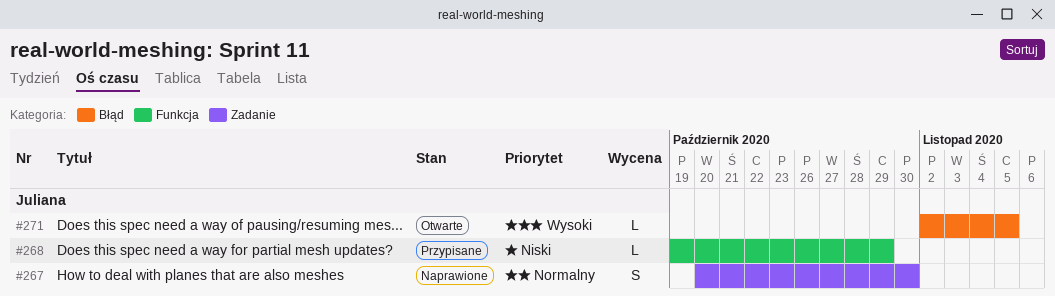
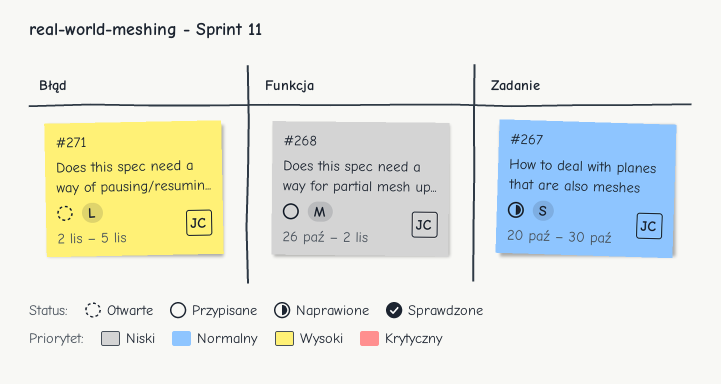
#268, estimate: L -> M
#268, start: Oct 19 -> Oct 26
#268, due: Oct 29 -> Nov 2

